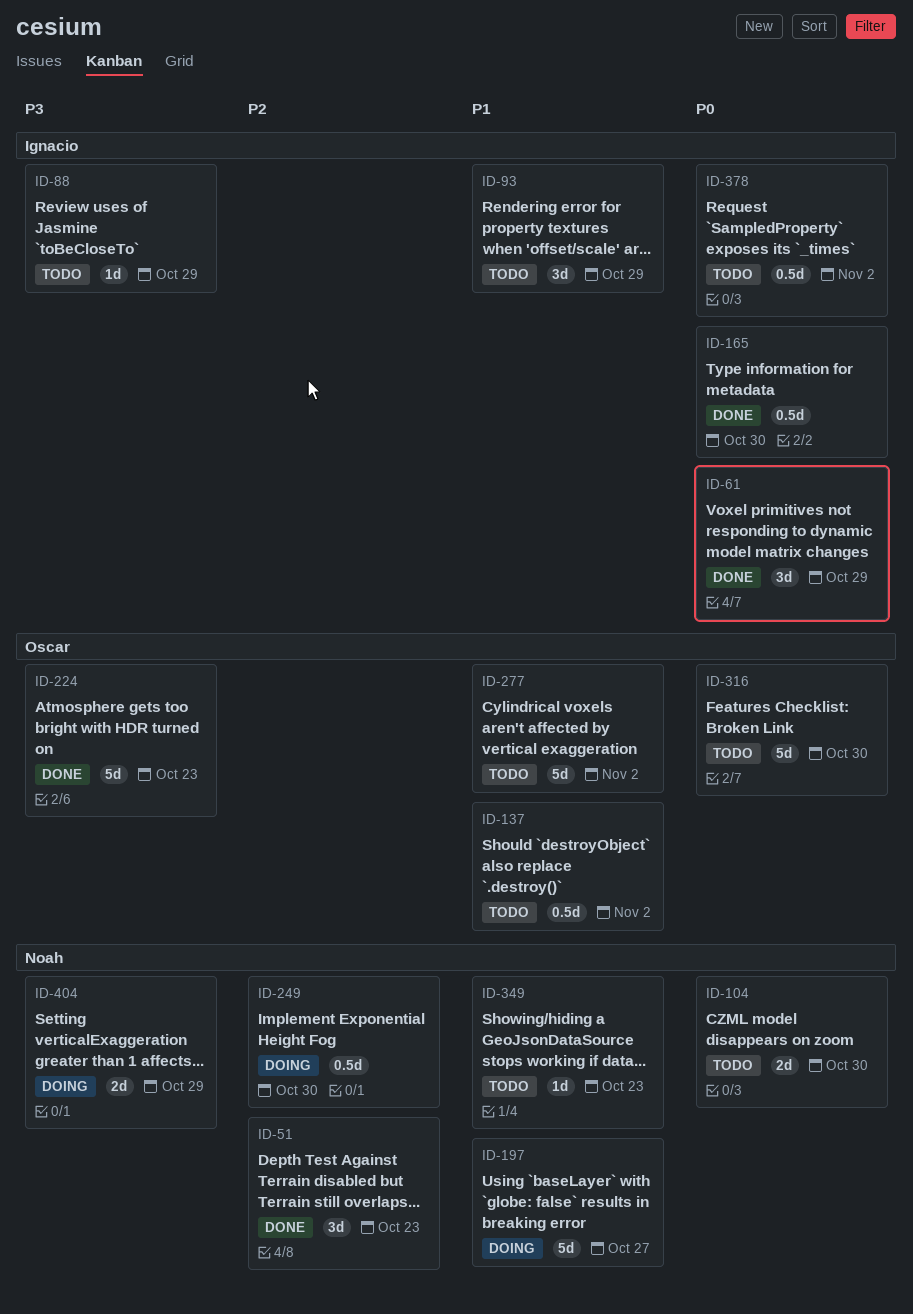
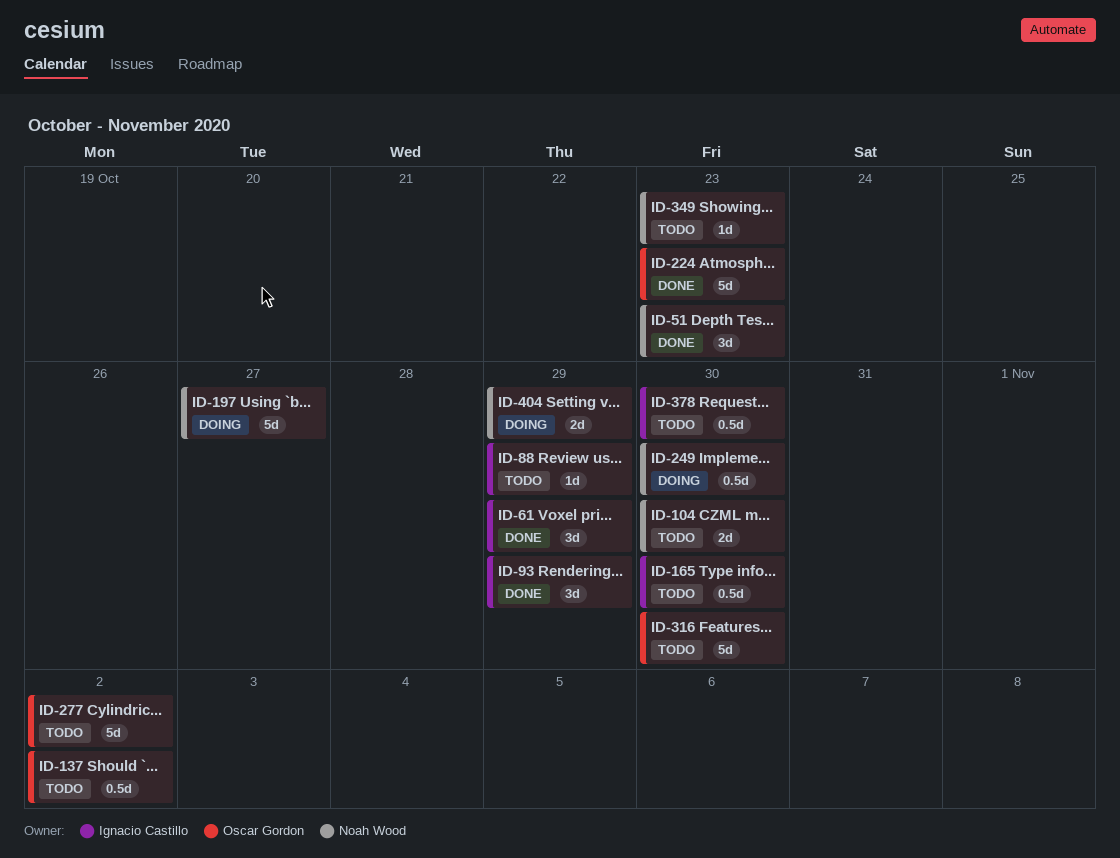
ID-93, status: Todo -> Done
ID-165, status: Done -> Todo
ID-378, due: Nov 2 -> Oct 30

